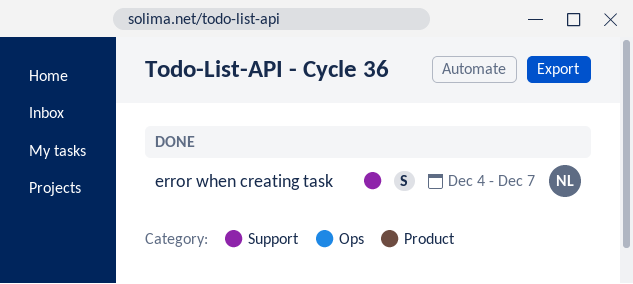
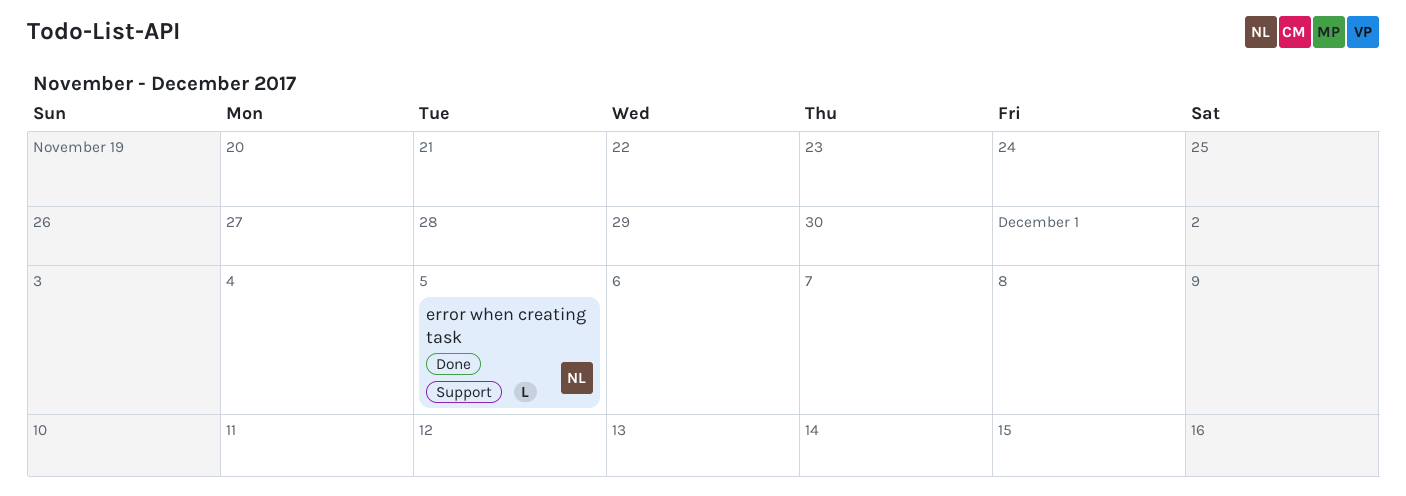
error when creating task, estimate: S -> L
error when creating task, due: Dec 7 -> Dec 5

